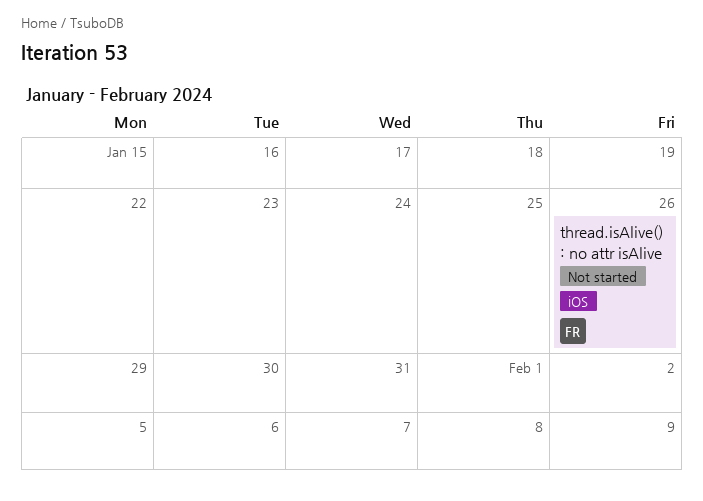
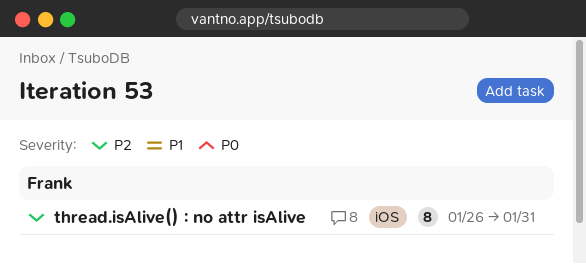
thread.isAlive() : no attr isAlive, due: Jan 26 -> Jan 31

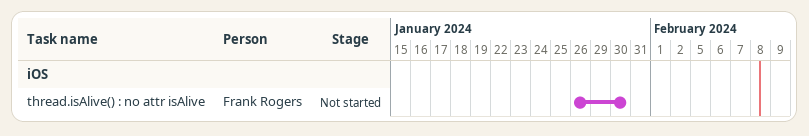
thread.isAlive() : no attr isAlive, due: Jan 31 -> Jan 30

